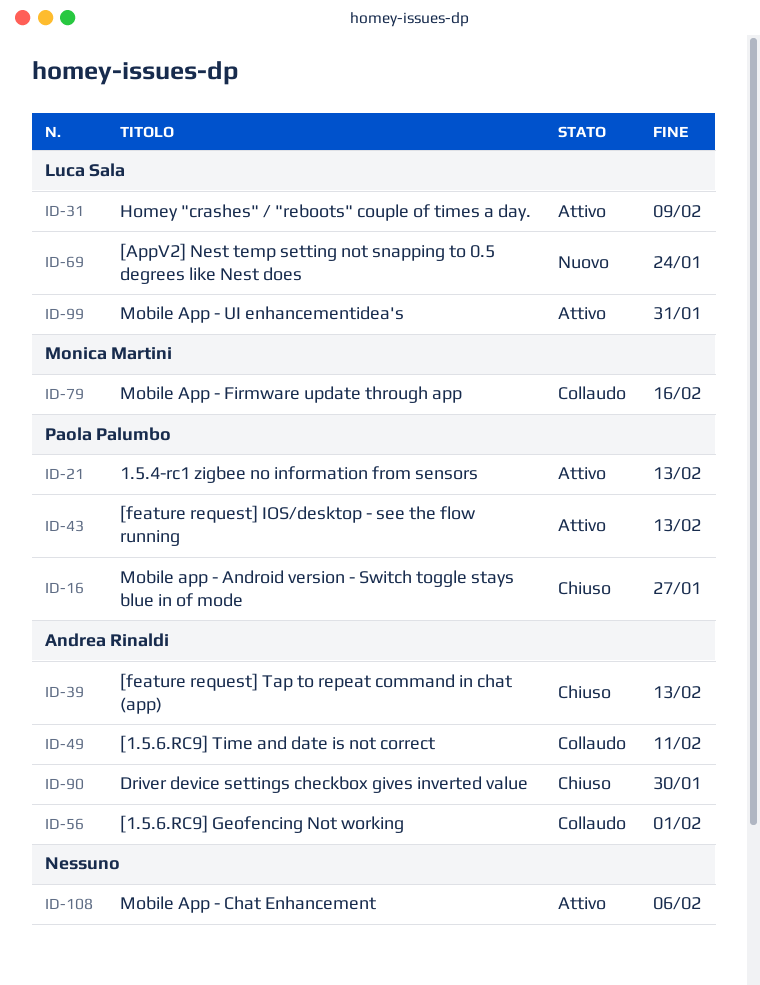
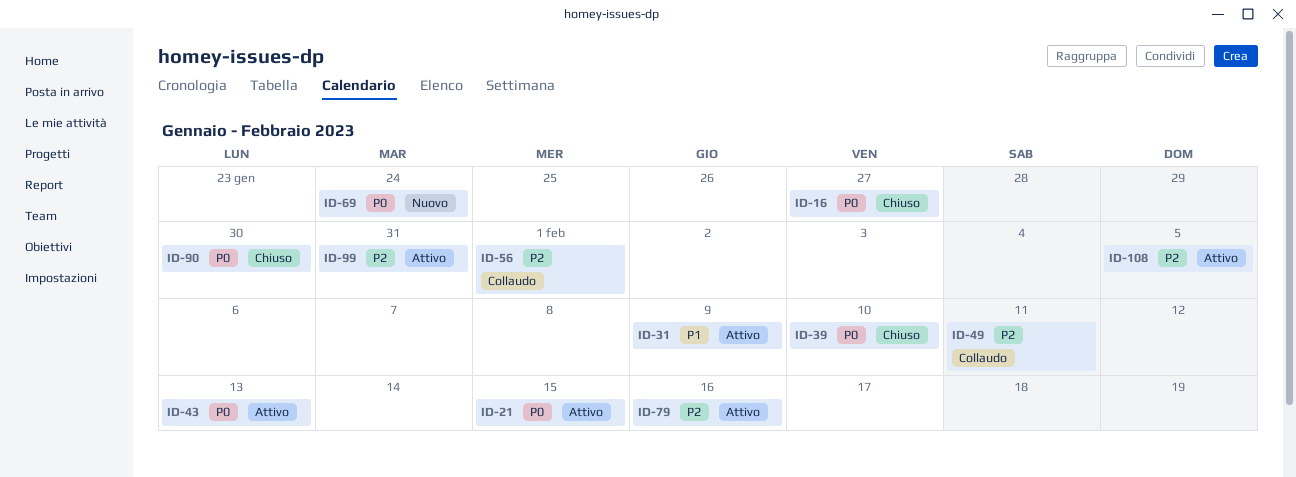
ID-21, due: Feb 13 -> Feb 15
ID-39, due: Feb 13 -> Feb 10
ID-79, status: Collaudo -> Attivo
ID-108, due: Feb 6 -> Feb 5

